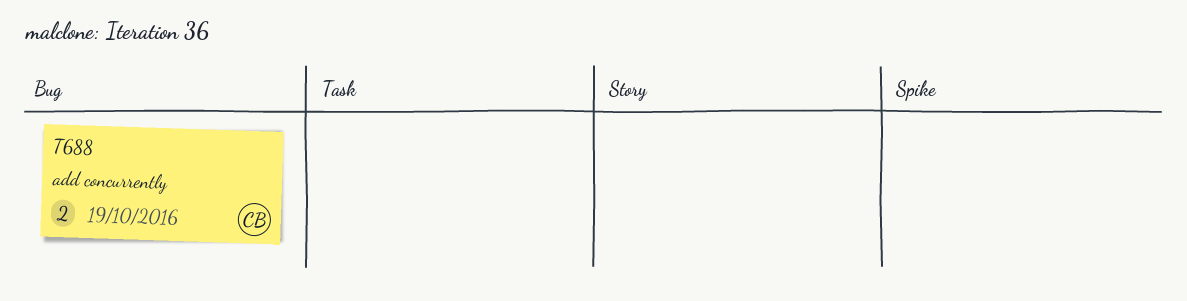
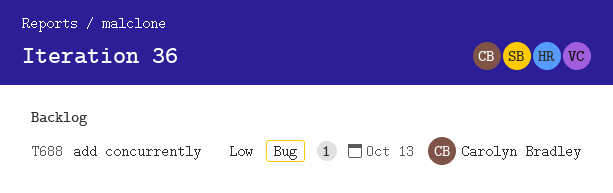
T688, estimate: 2 -> 1
T688, due: Oct 19 -> Oct 13

